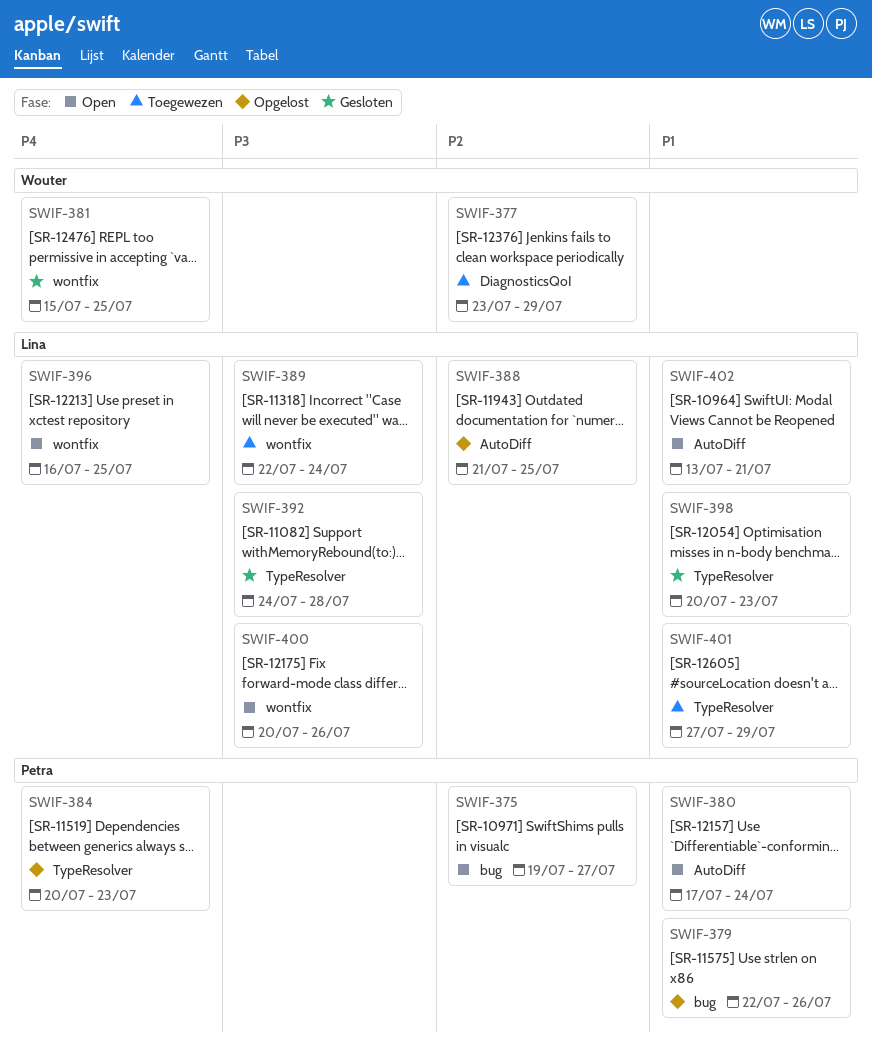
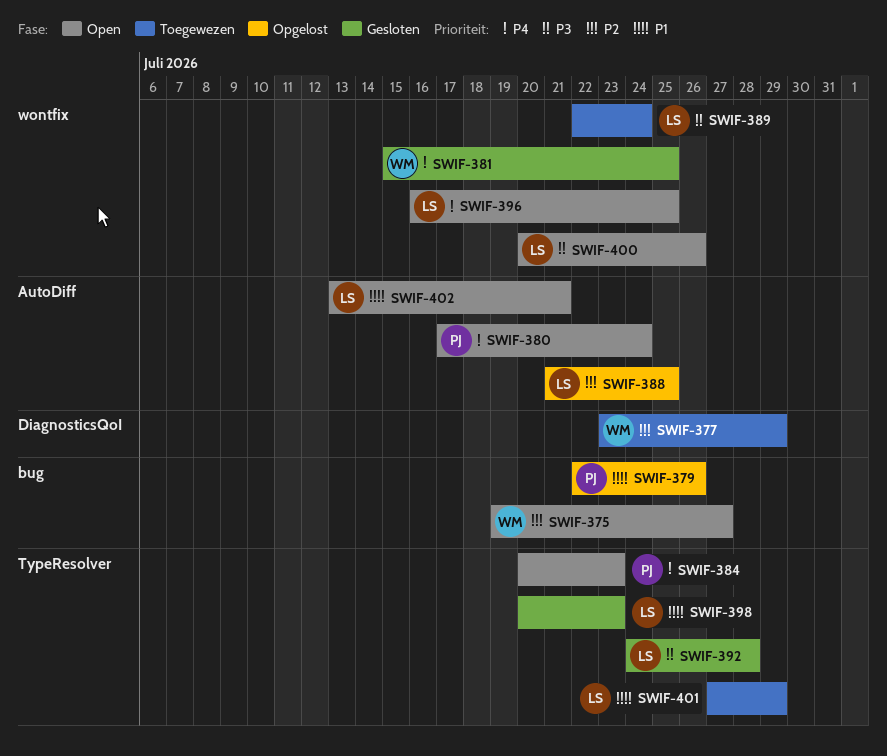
SWIF-375, owner: Petra -> Wouter
SWIF-380, priority: P1 -> P4
SWIF-384, status: Opgelost -> Open

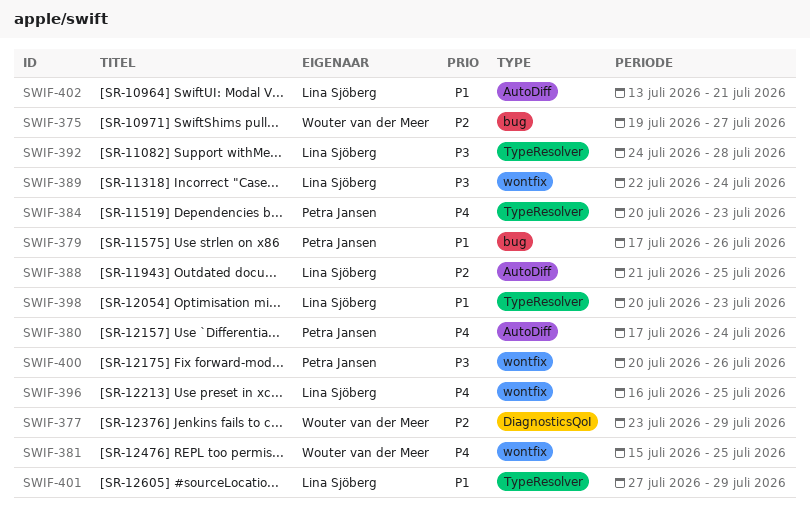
SWIF-379, start: Jul 22 -> Jul 17
SWIF-400, owner: Lina Sjöberg -> Petra Jansen

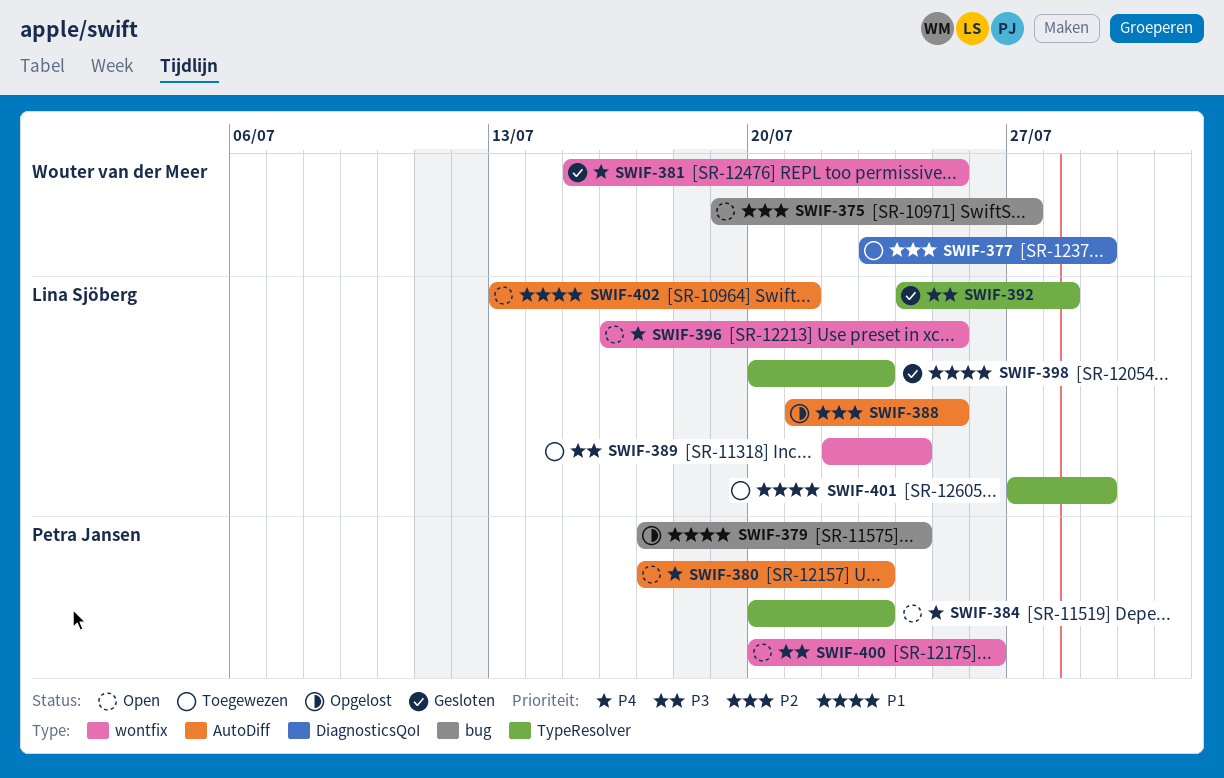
SWIF-379, due: Jul 26 -> Jul 24
SWIF-380, due: Jul 24 -> Jul 23

